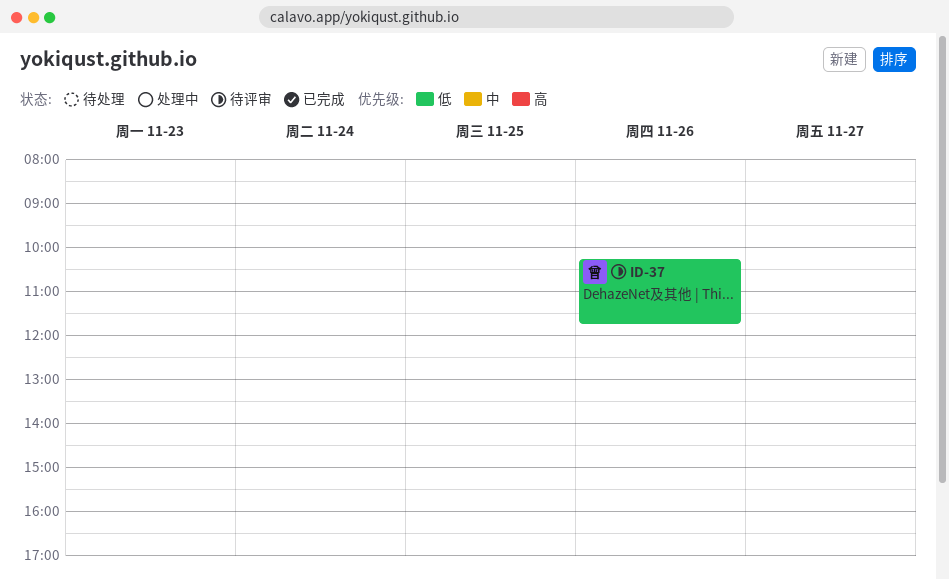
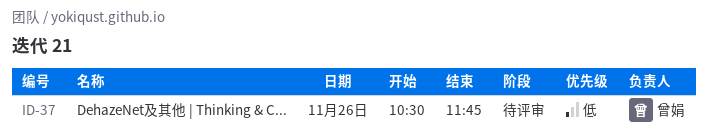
ID-37, begins: 10:15 -> 10:30

